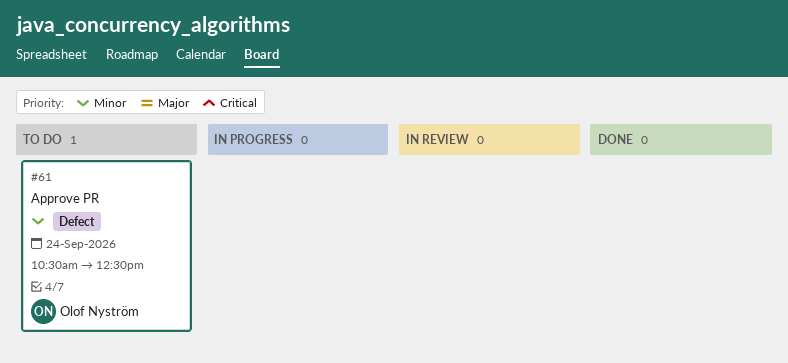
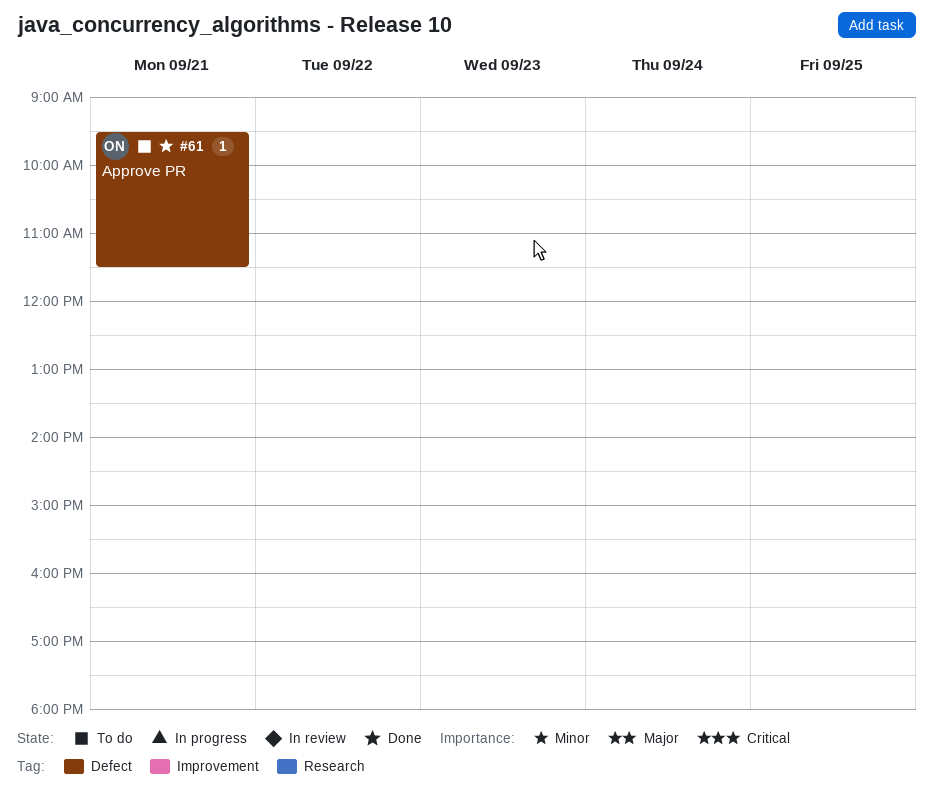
#61, day: Sep 24 -> Sep 21
#61, begins: 10:30 -> 09:30
#61, ends: 12:30 -> 11:30

